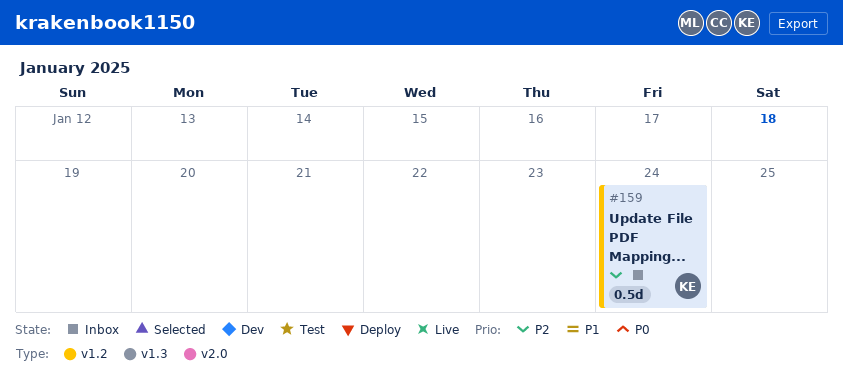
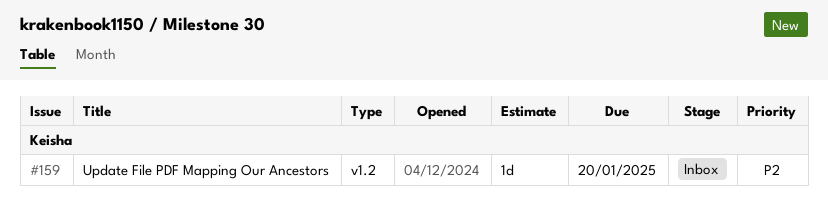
#159, estimate: 0.5d -> 1d
#159, due: Jan 24 -> Jan 20

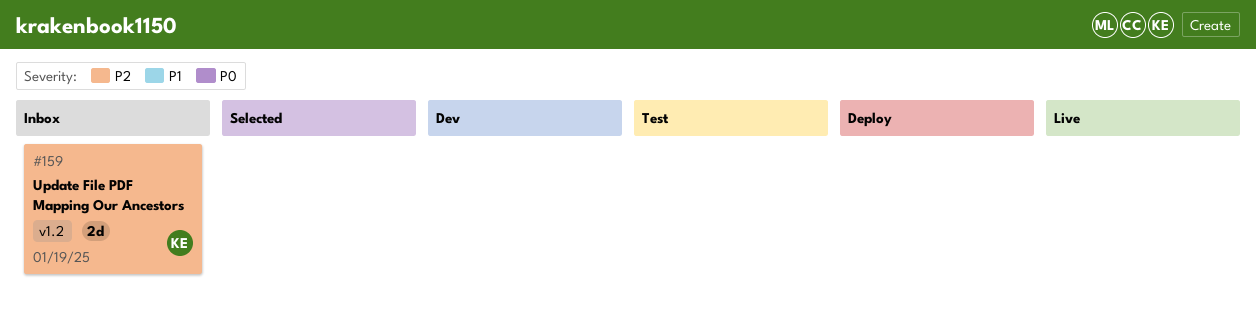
#159, estimate: 1d -> 2d
#159, due: Jan 20 -> Jan 19

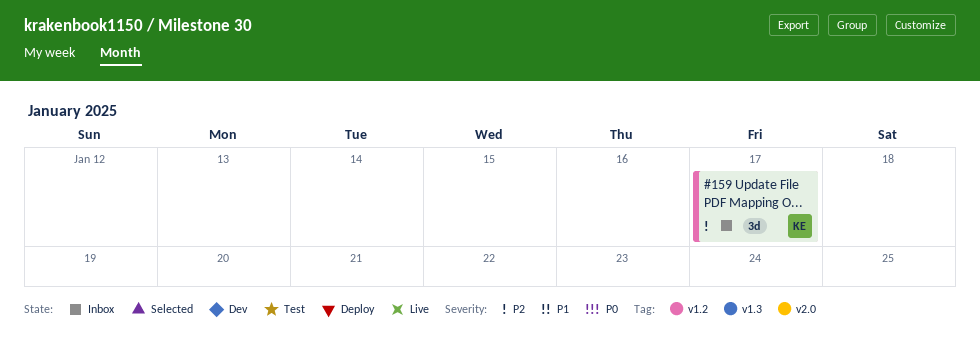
#159, estimate: 2d -> 3d
#159, due: Jan 19 -> Jan 17

